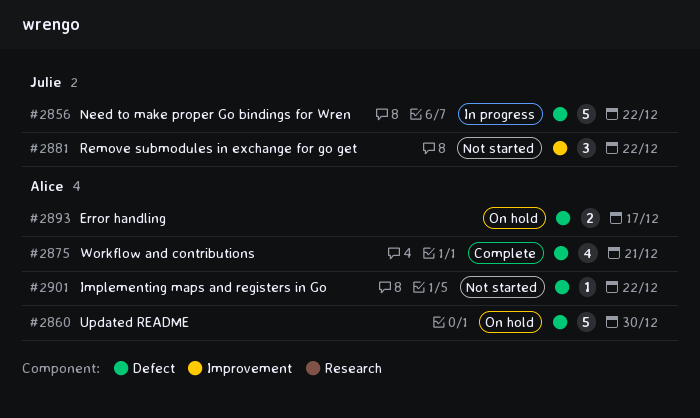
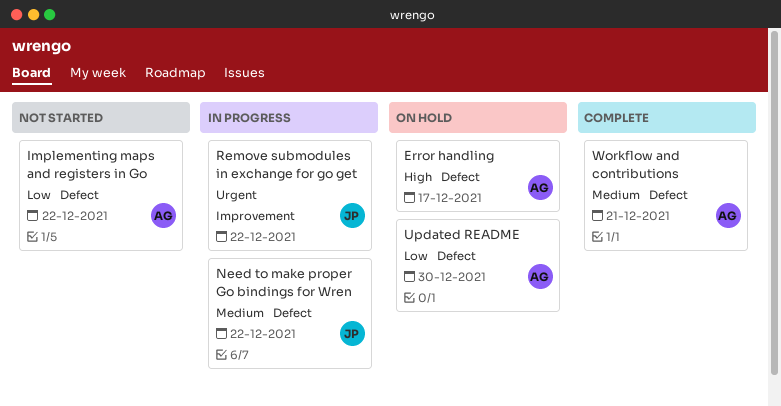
Remove submodules in exchange for go get, status: Not started -> In progress

